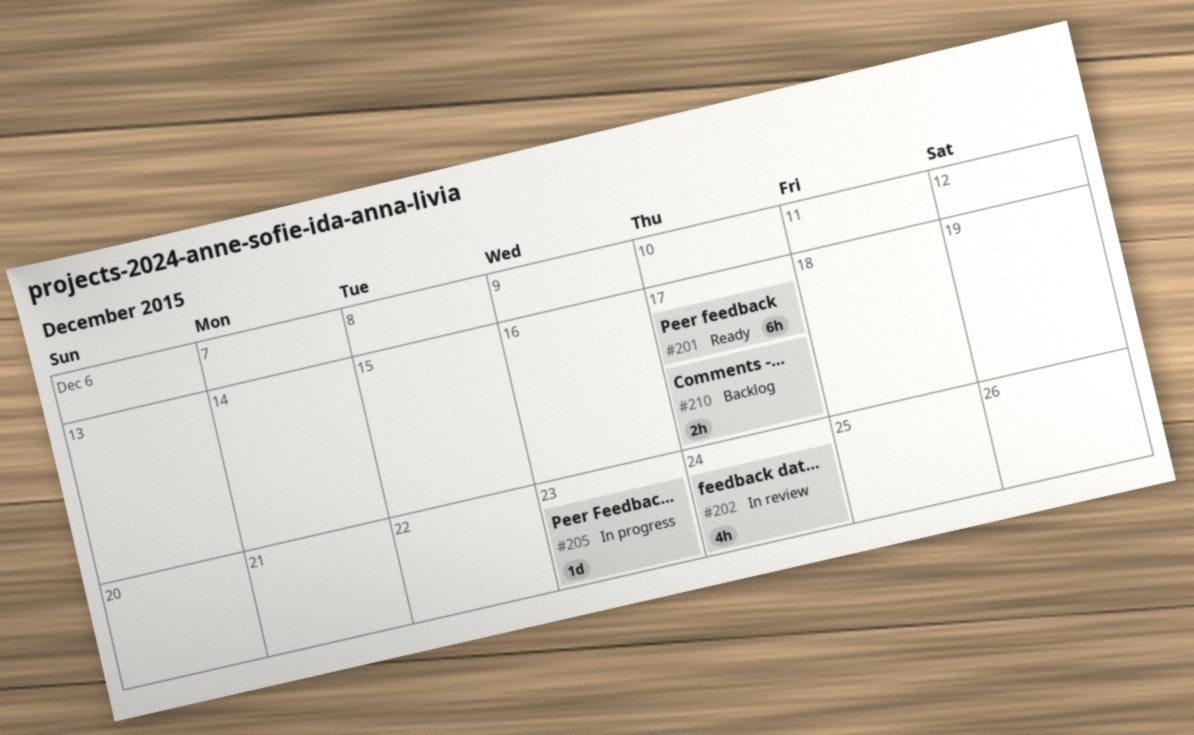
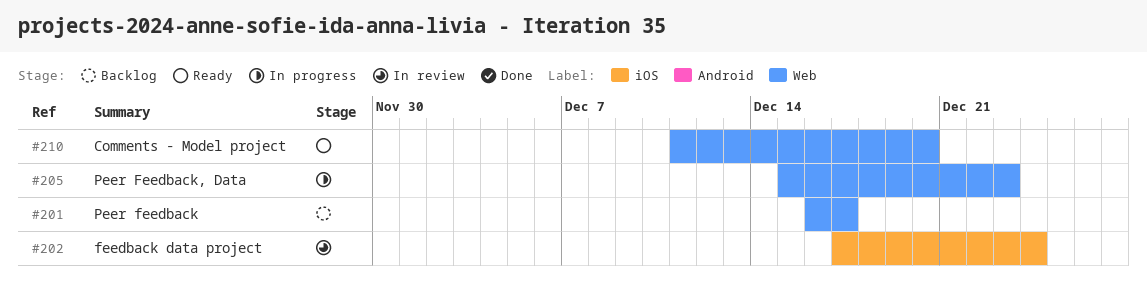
#201, status: Ready -> Backlog
#210, status: Backlog -> Ready
#210, due: Dec 17 -> Dec 20

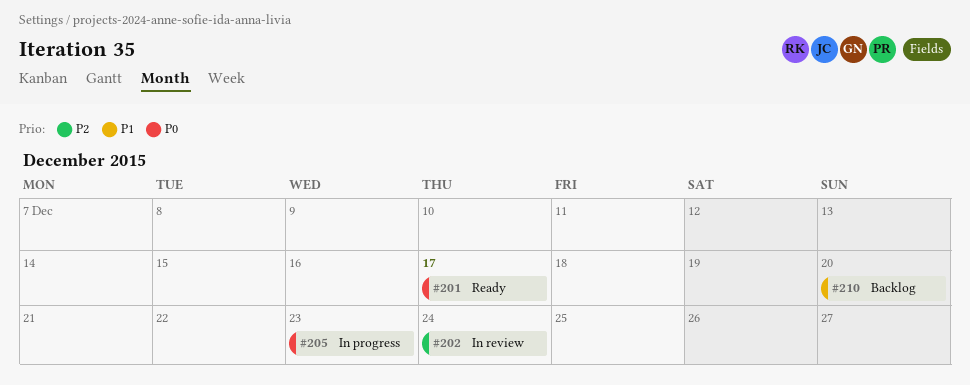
#201, status: Backlog -> Ready
#210, status: Ready -> Backlog

